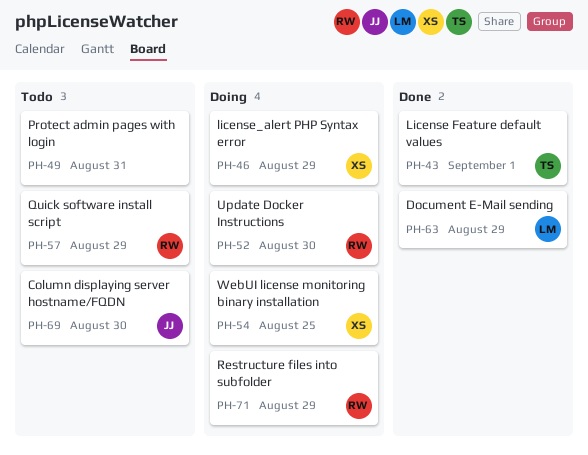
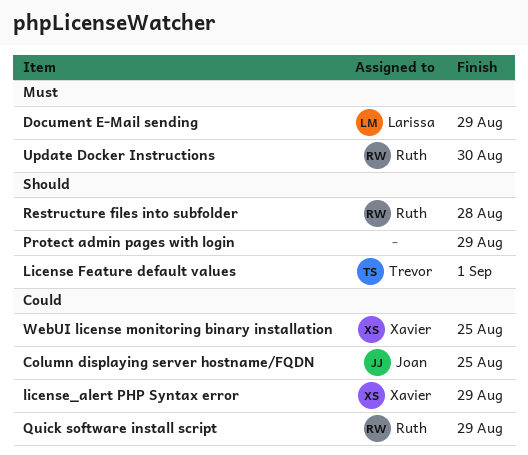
Column displaying server hostname/FQDN, due: Aug 30 -> Aug 25
Protect admin pages with login, due: Aug 31 -> Aug 29
Restructure files into subfolder, due: Aug 29 -> Aug 28

